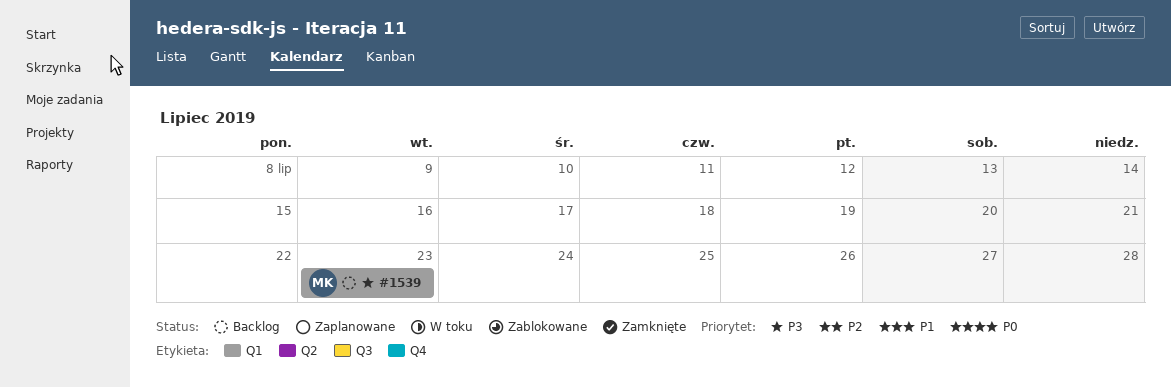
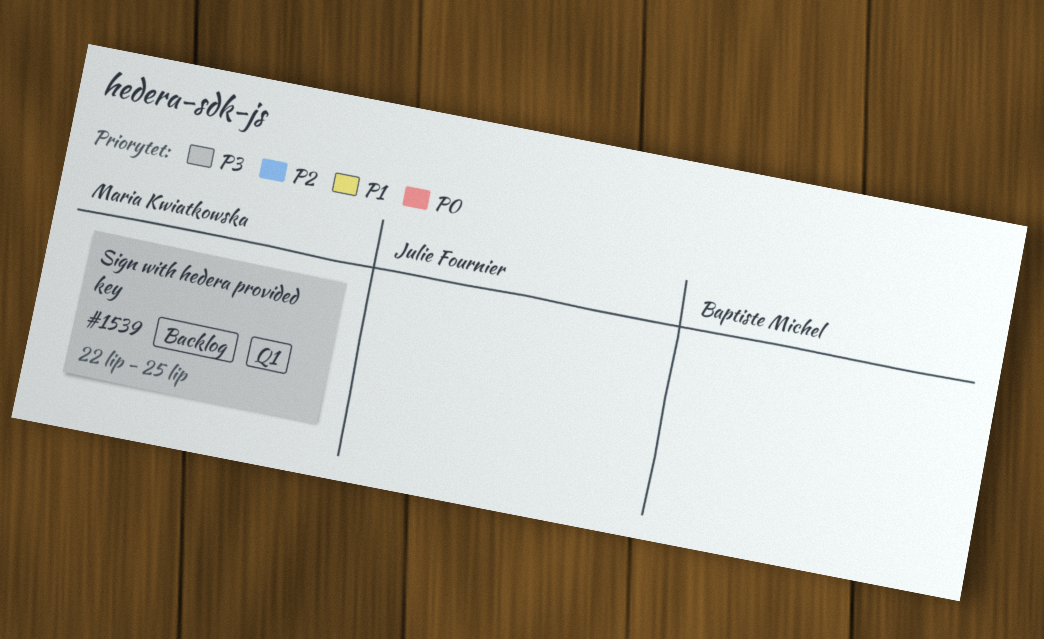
#1539, start: Jul 23 -> Jul 22
#1539, due: Jul 23 -> Jul 25

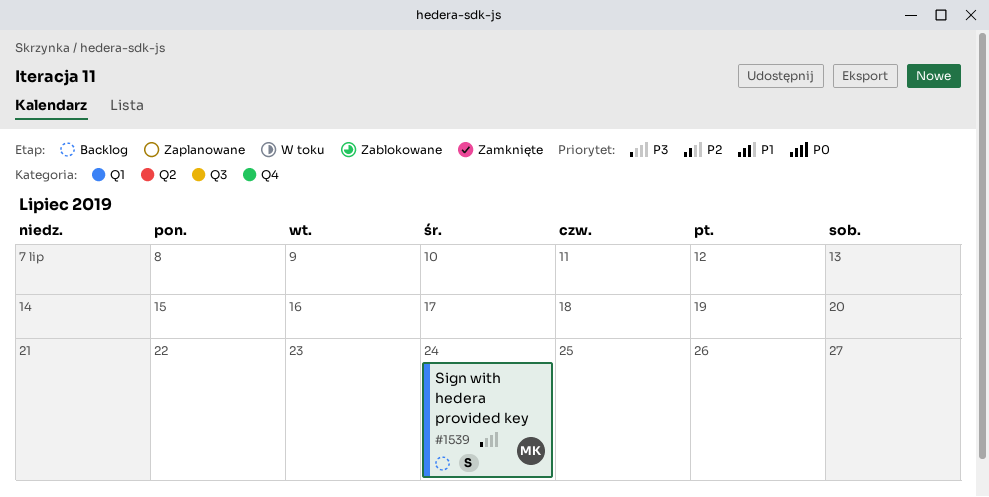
#1539, due: Jul 25 -> Jul 24

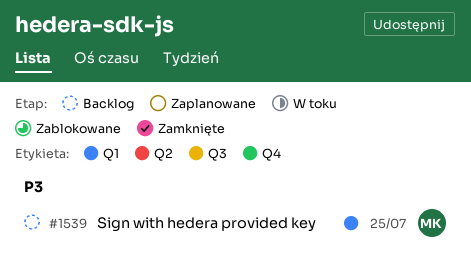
#1539, due: Jul 24 -> Jul 25

